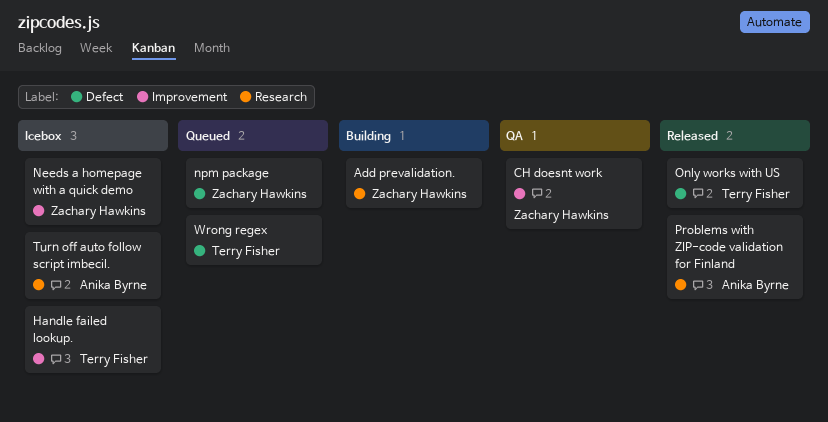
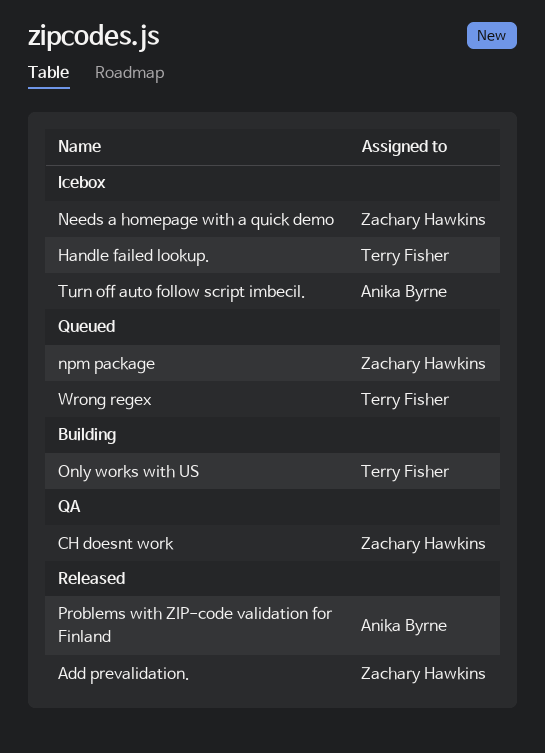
Add prevalidation., status: Building -> Released
Only works with US, status: Released -> Building

